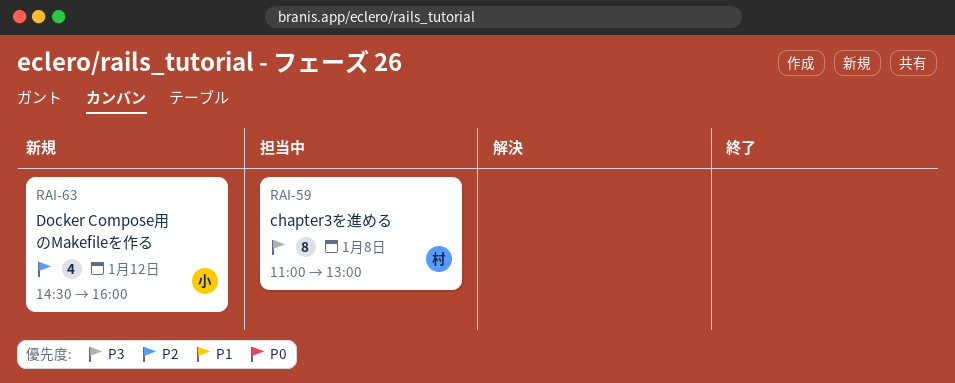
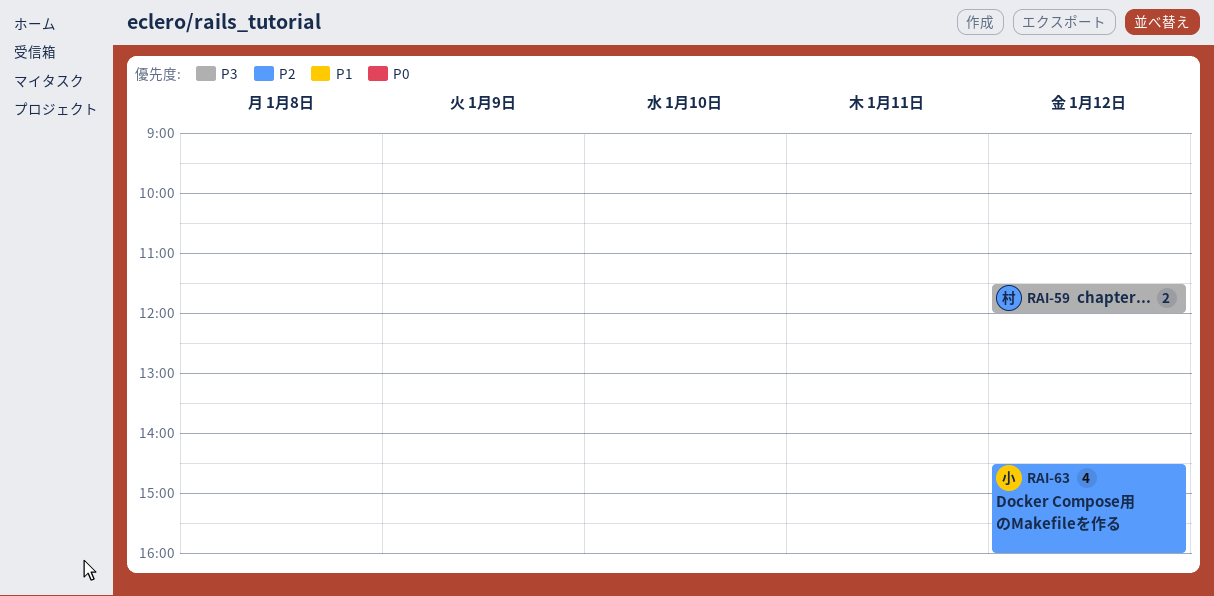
RAI-59, estimate: 8 -> 2
RAI-59, day: Jan 8 -> Jan 12
RAI-59, begins: 11:00 -> 11:30
RAI-59, ends: 13:00 -> 12:00

